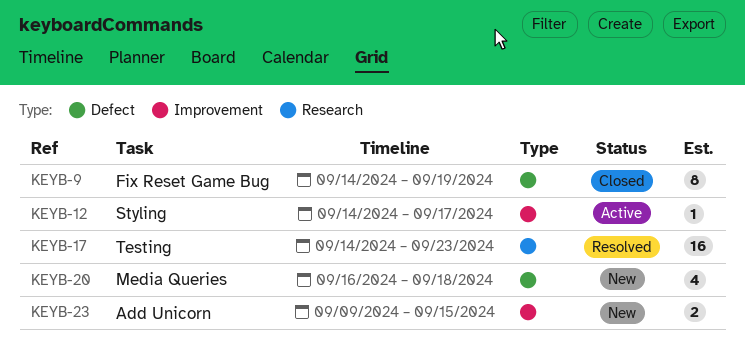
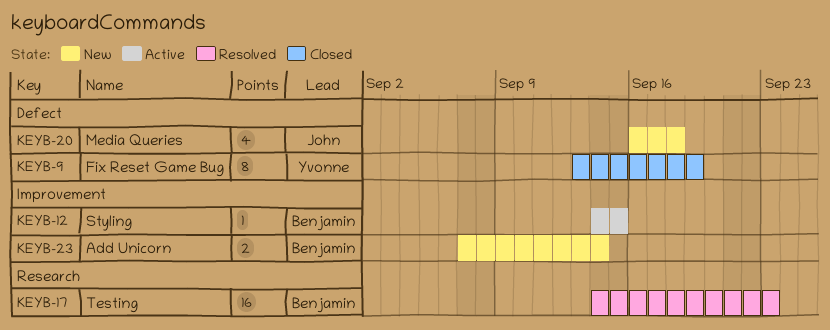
KEYB-9, start: Sep 14 -> Sep 13
KEYB-12, due: Sep 17 -> Sep 15
KEYB-23, start: Sep 9 -> Sep 7
KEYB-23, due: Sep 15 -> Sep 14

